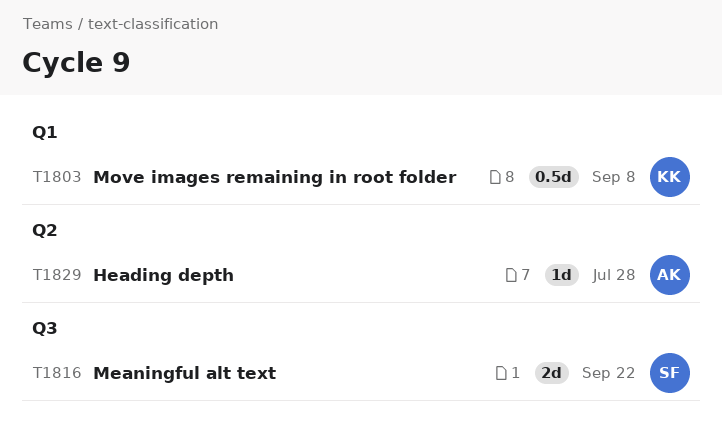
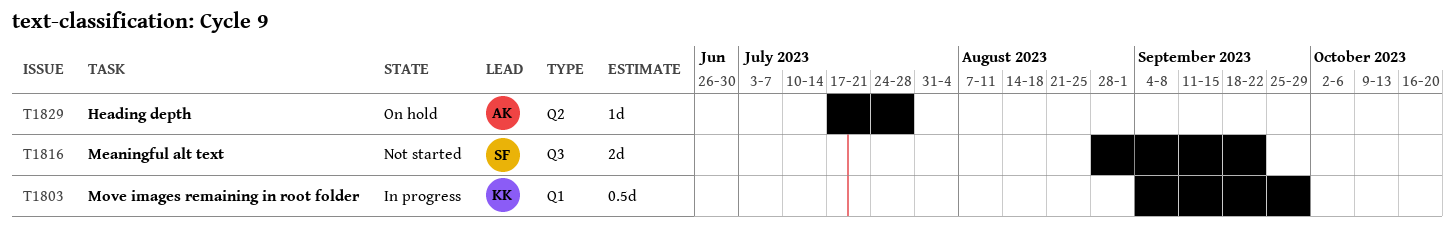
T1803, due: Sep 8 -> Sep 29

